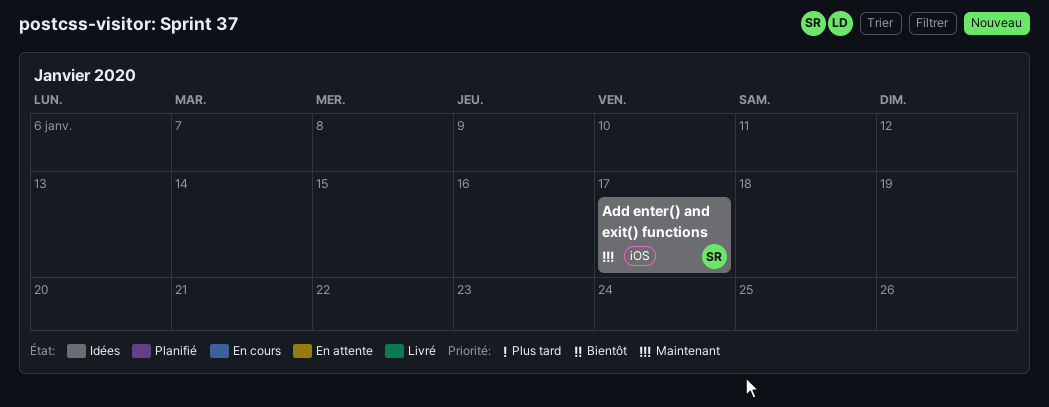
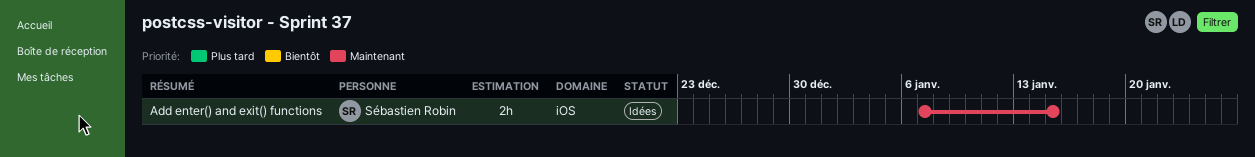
Add enter() and exit() functions, due: Jan 17 -> Jan 15

